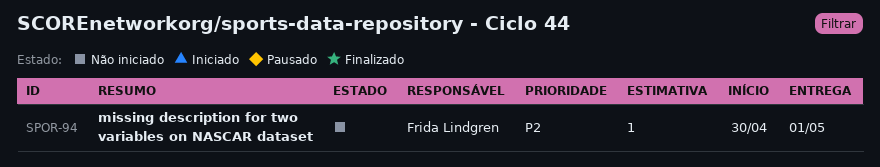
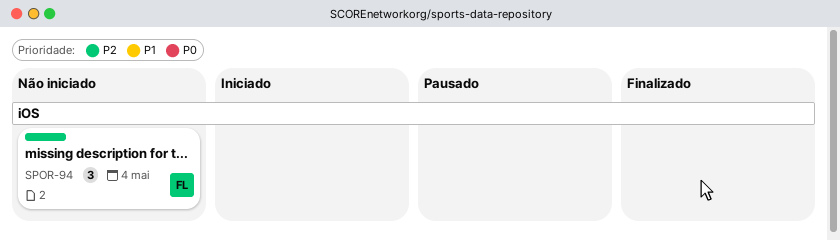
SPOR-94, estimate: 1 -> 3
SPOR-94, due: May 1 -> May 4

